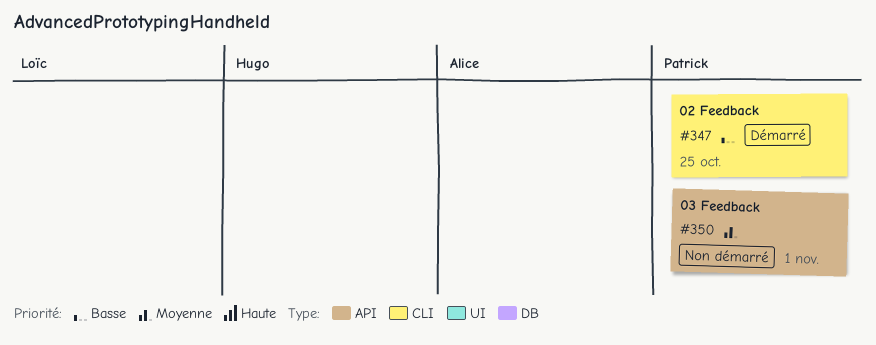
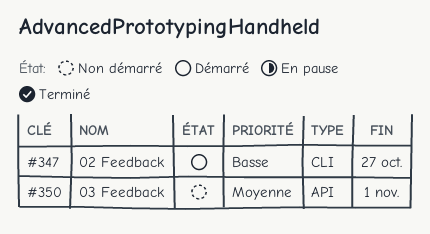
#347, due: Oct 25 -> Oct 27

